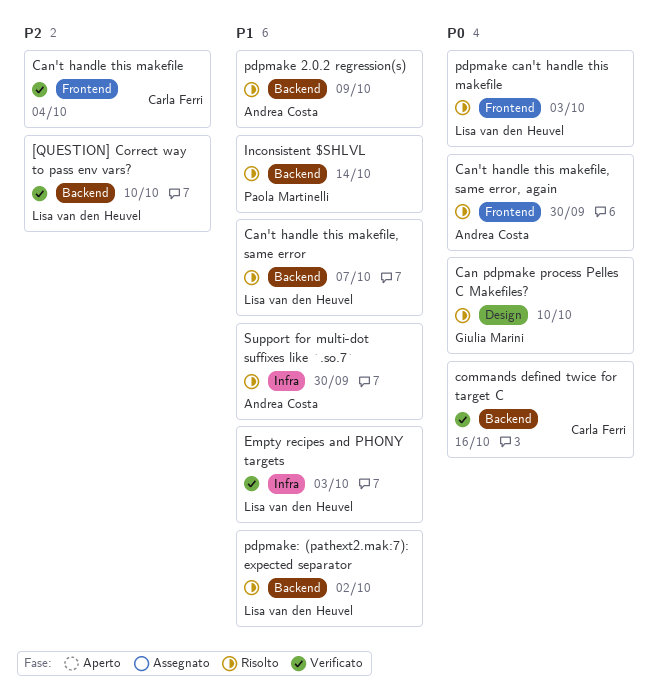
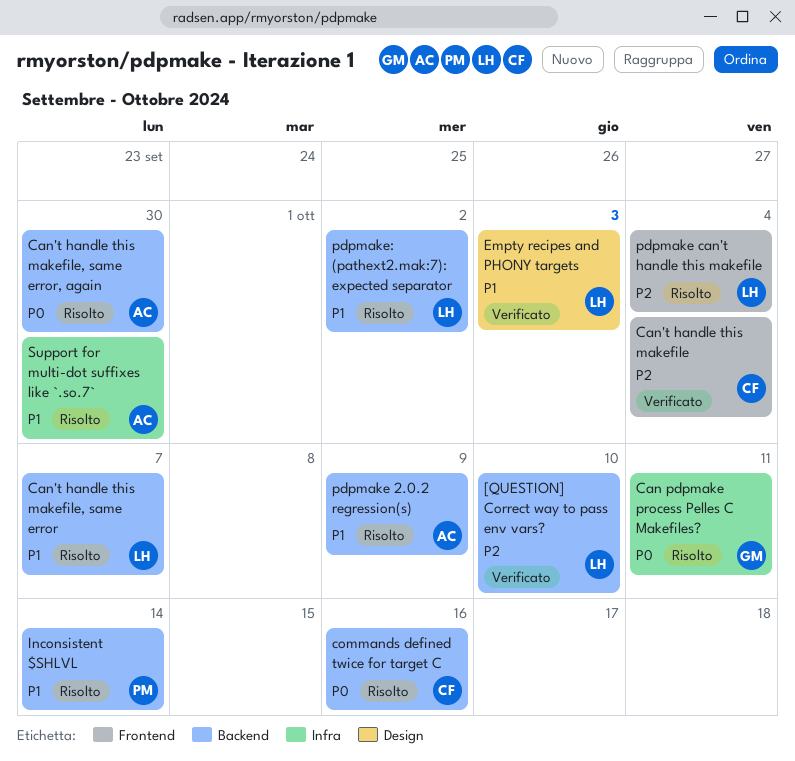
Can pdpmake process Pelles C Makefiles?, label: Design -> Infra
Can pdpmake process Pelles C Makefiles?, due: Oct 10 -> Oct 11
Can't handle this makefile, same error, again, label: Frontend -> Backend
commands defined twice for target C, status: Verificato -> Risolto
Empty recipes and PHONY targets, label: Infra -> Design
pdpmake can't handle this makefile, priority: P0 -> P2
pdpmake can't handle this makefile, due: Oct 3 -> Oct 4

